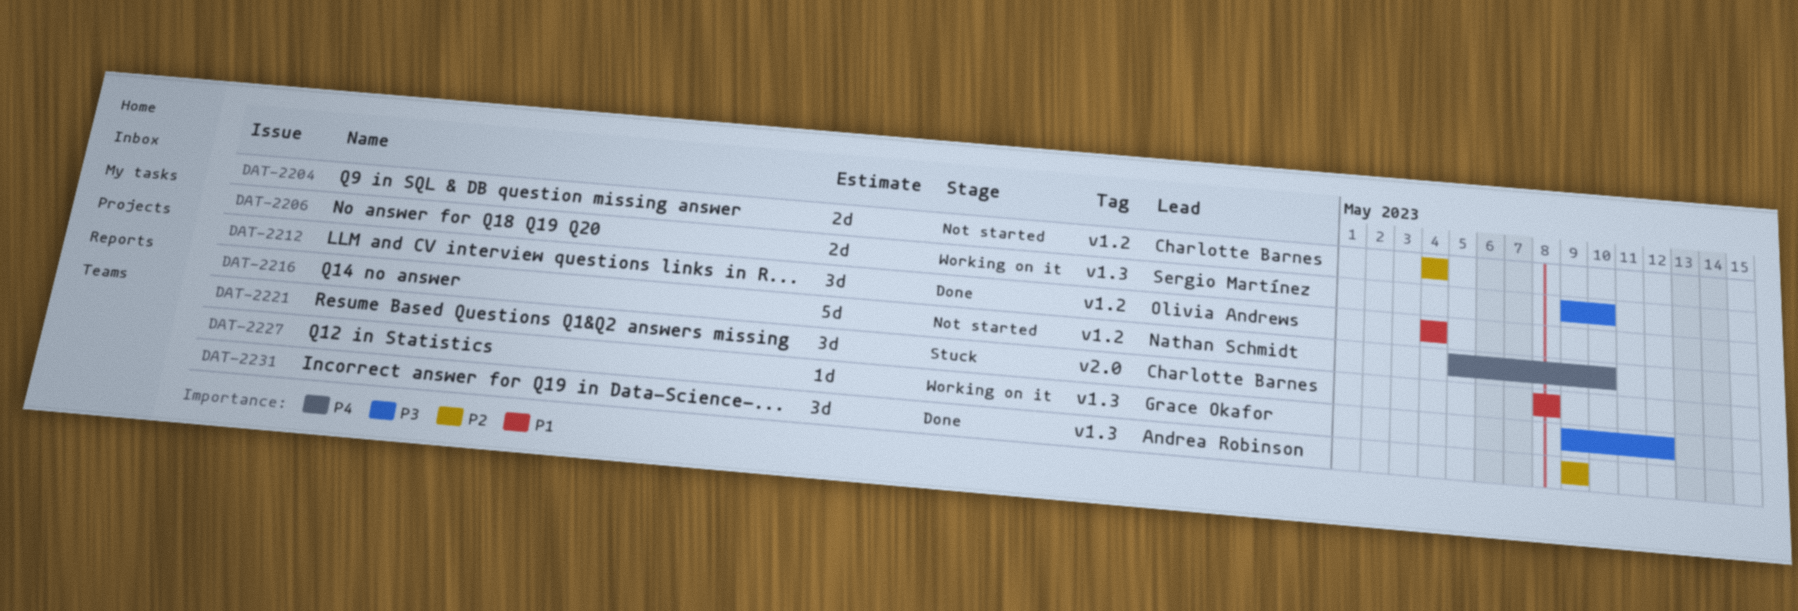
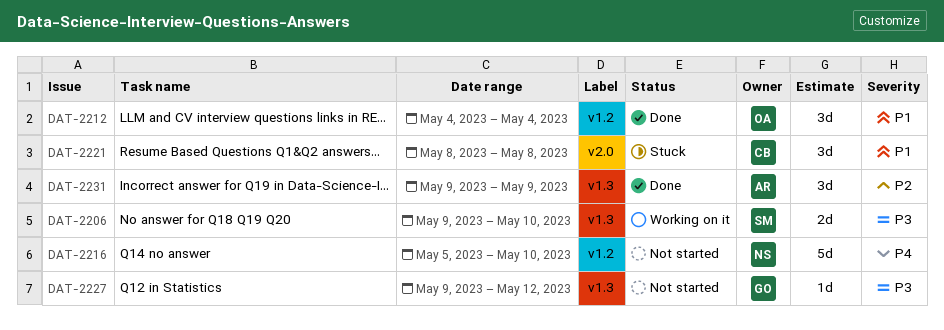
DAT-2204: present -> none
DAT-2227, status: Working on it -> Not started

